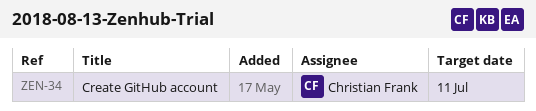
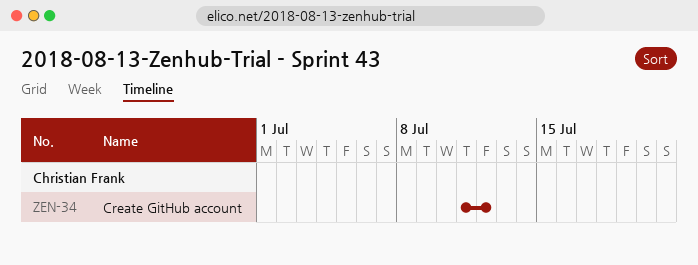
ZEN-34, due: Jul 11 -> Jul 12

